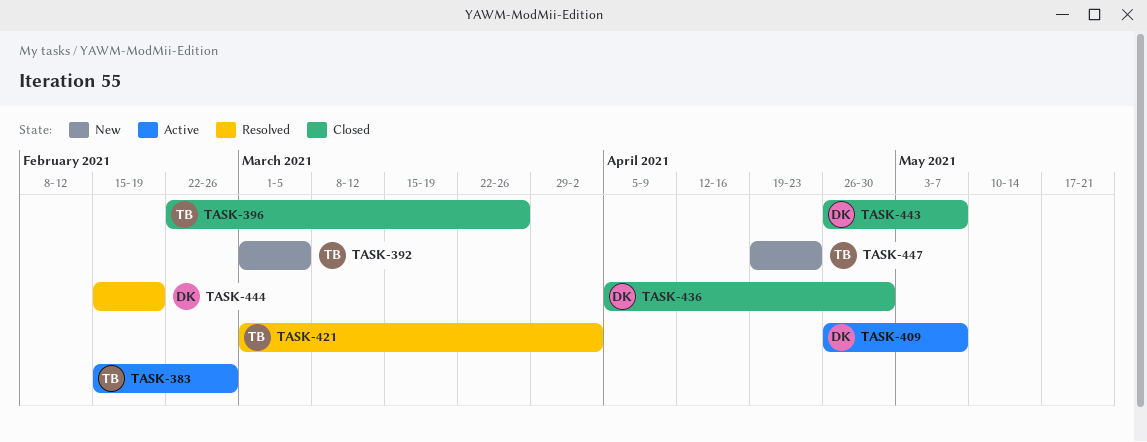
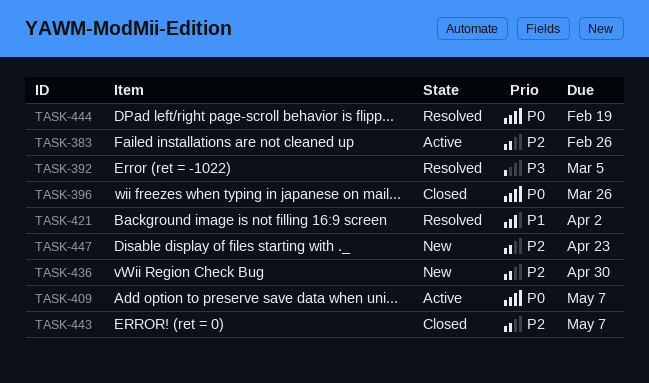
TASK-392, status: New -> Resolved
TASK-436, status: Closed -> New

